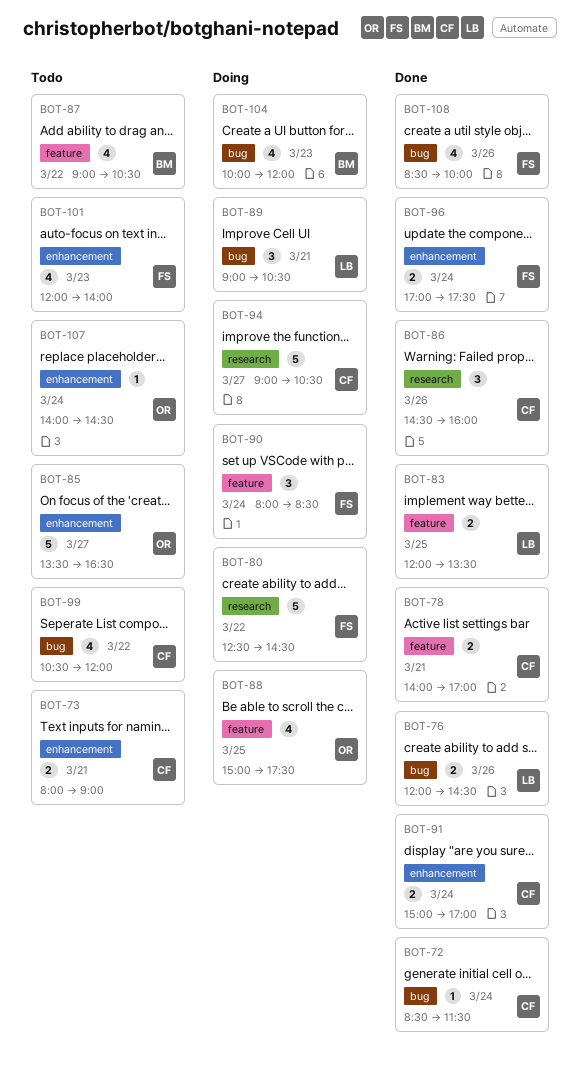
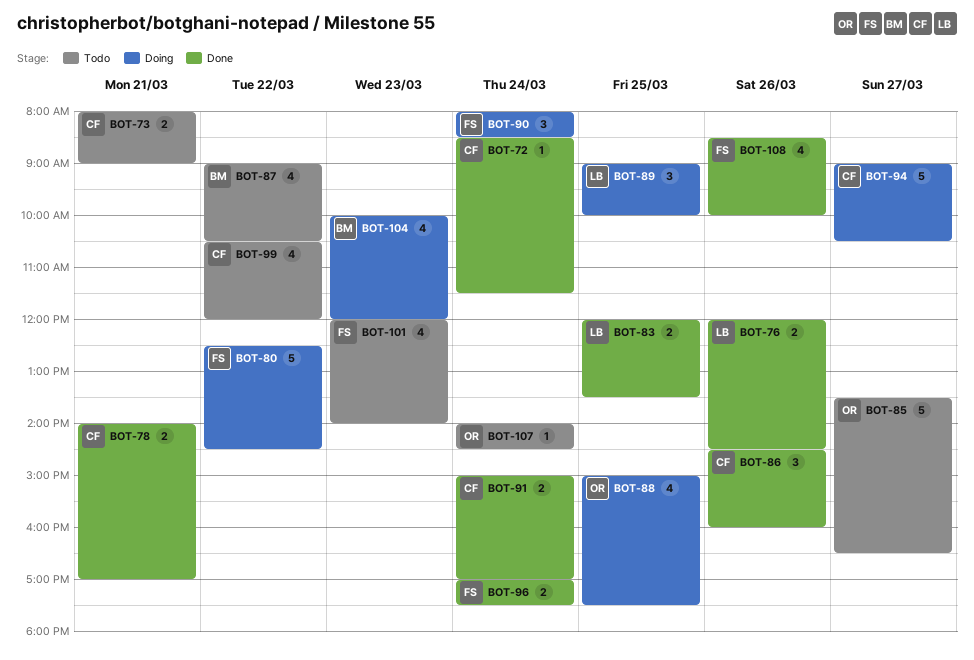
BOT-89, day: Mar 21 -> Mar 25
BOT-89, ends: 10:30 -> 10:00

